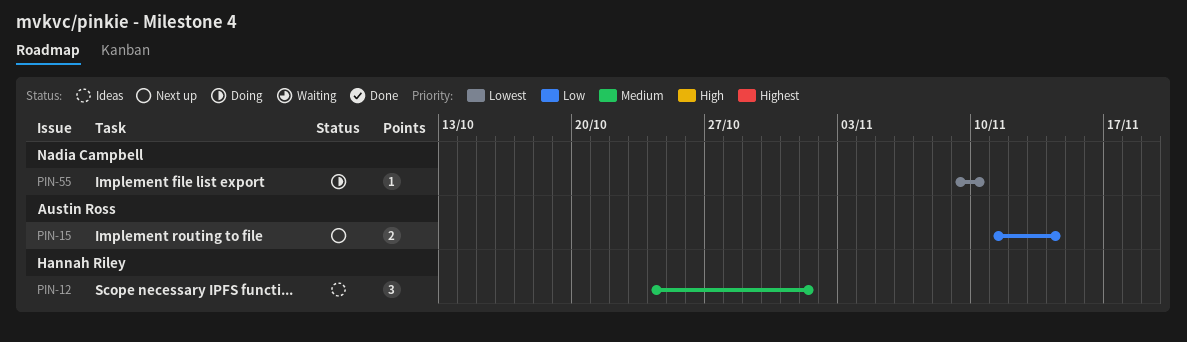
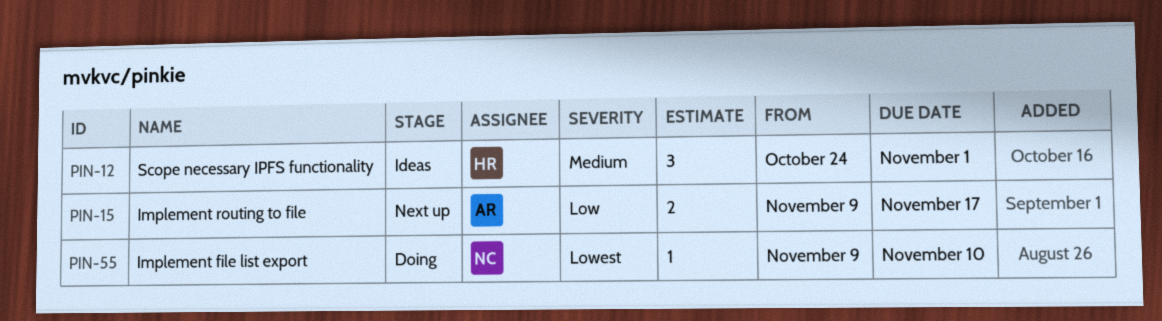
PIN-15, start: Nov 11 -> Nov 9
PIN-15, due: Nov 14 -> Nov 17

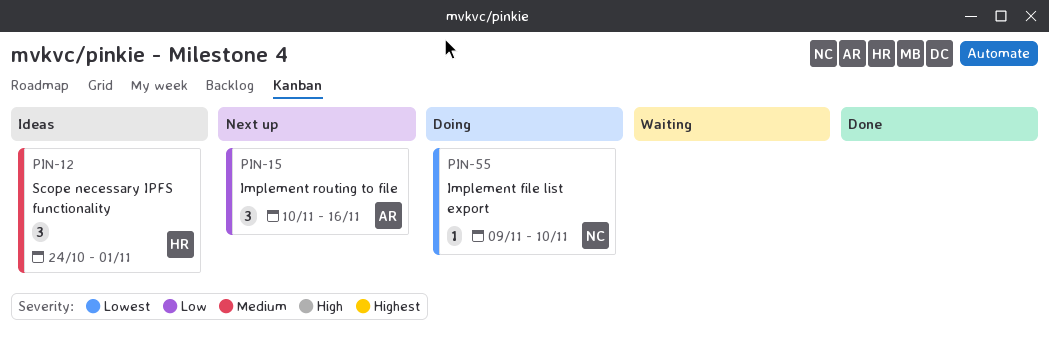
PIN-15, estimate: 2 -> 3
PIN-15, start: Nov 9 -> Nov 10
PIN-15, due: Nov 17 -> Nov 16

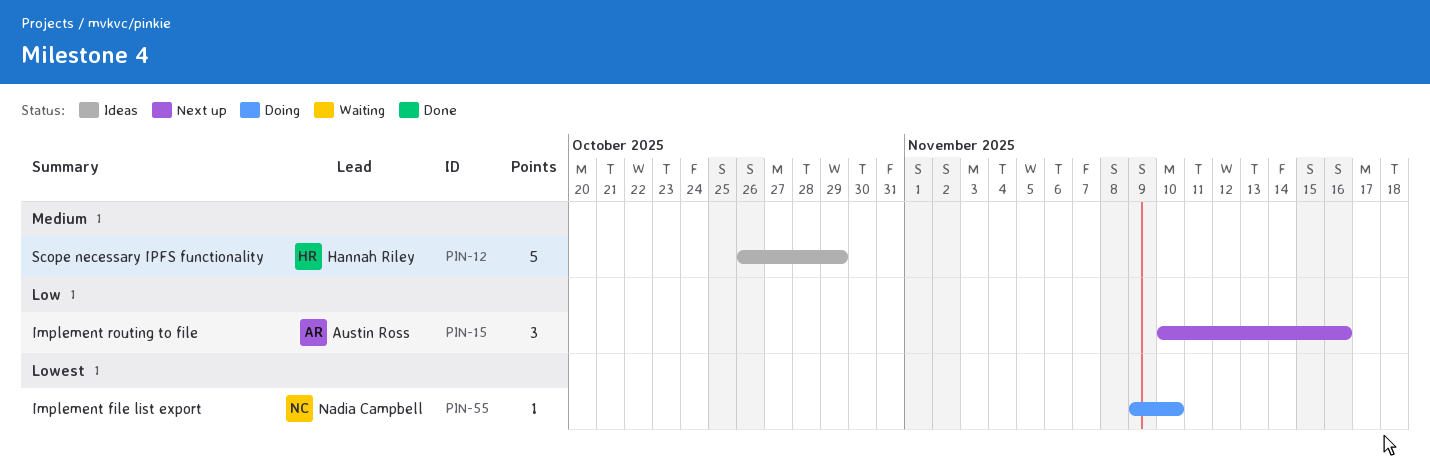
PIN-12, estimate: 3 -> 5
PIN-12, start: Oct 24 -> Oct 26
PIN-12, due: Nov 1 -> Oct 29

